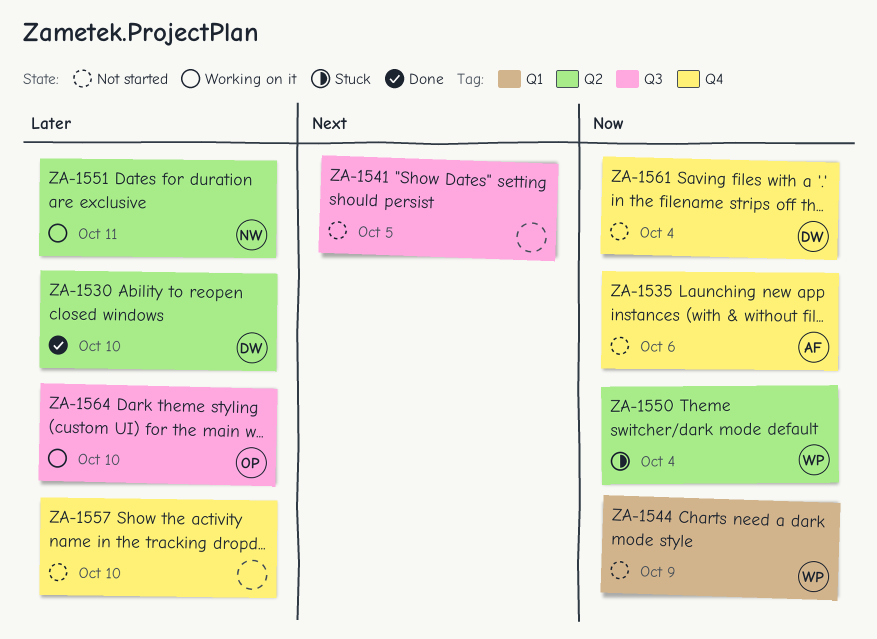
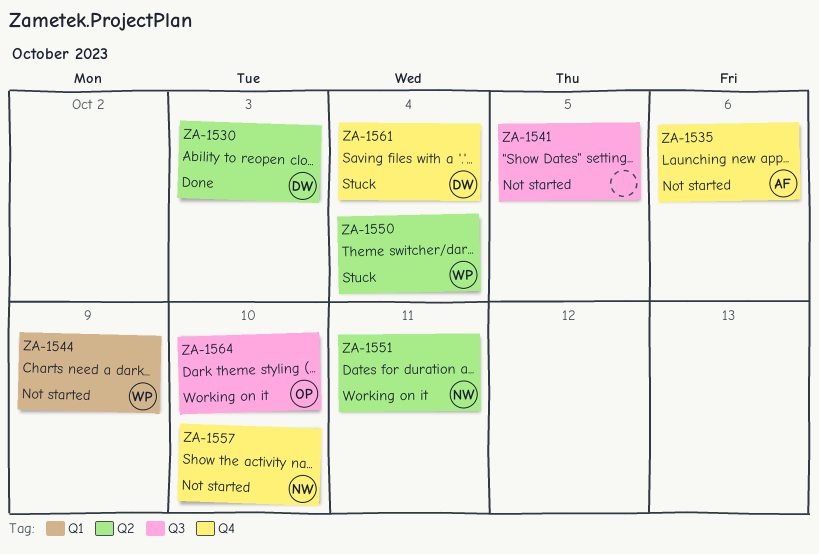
ZA-1530, due: Oct 10 -> Oct 3
ZA-1557, owner: none -> NW
ZA-1561, status: Not started -> Stuck

